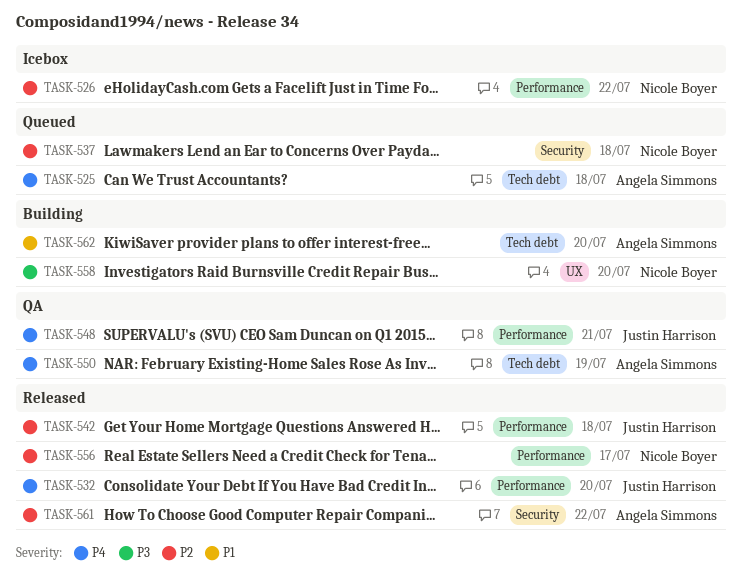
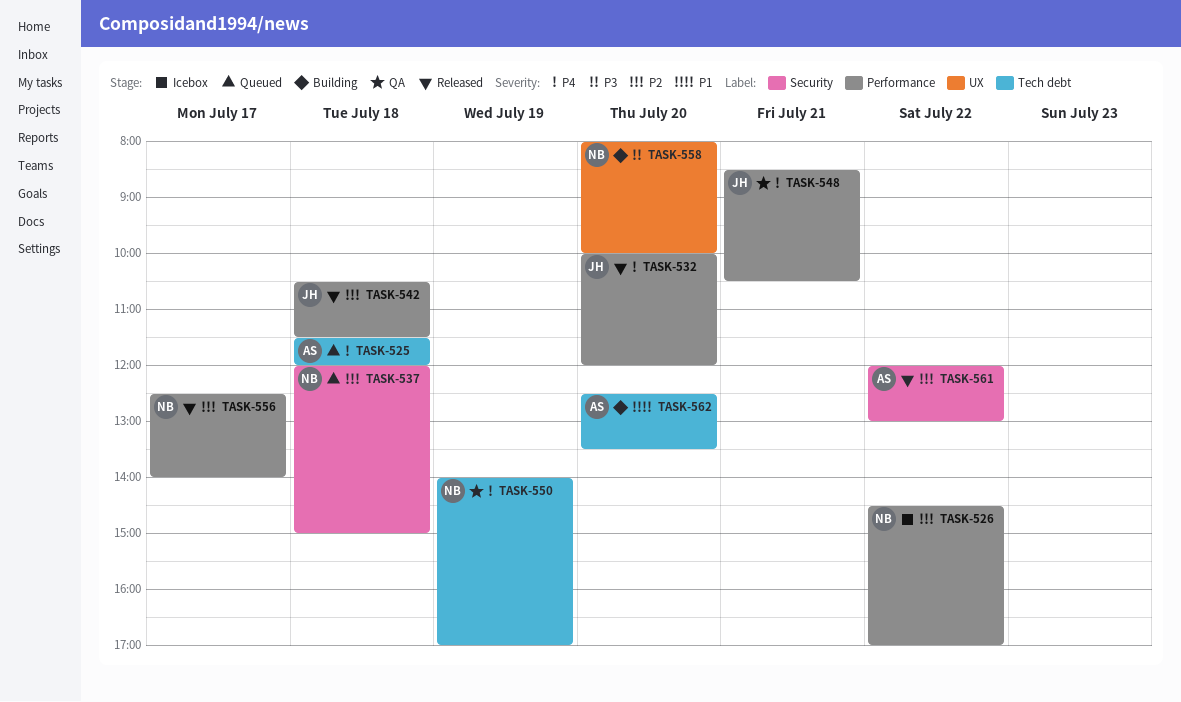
TASK-550, owner: Angela Simmons -> Nicole Boyer

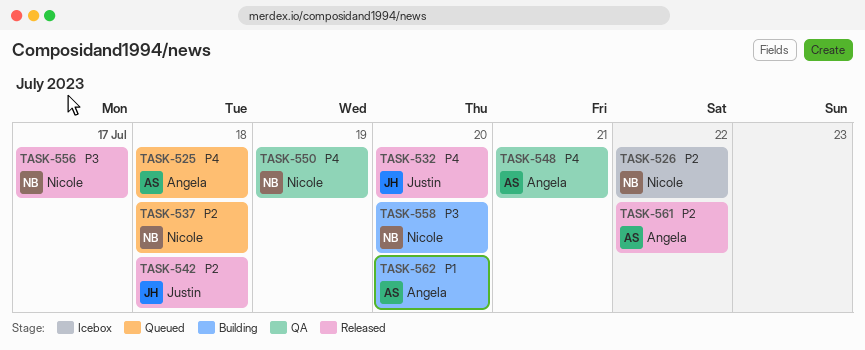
TASK-548, owner: Justin -> Angela
TASK-556, priority: P2 -> P3

